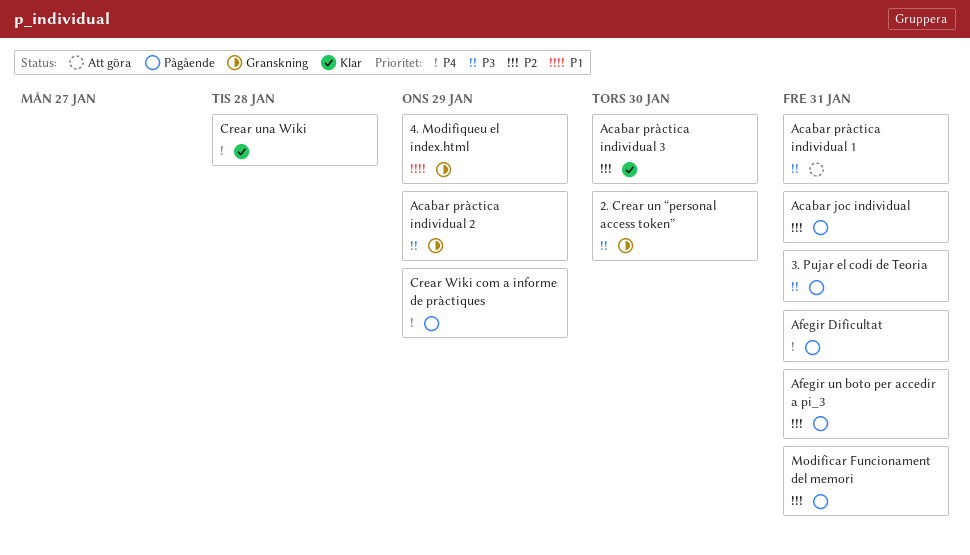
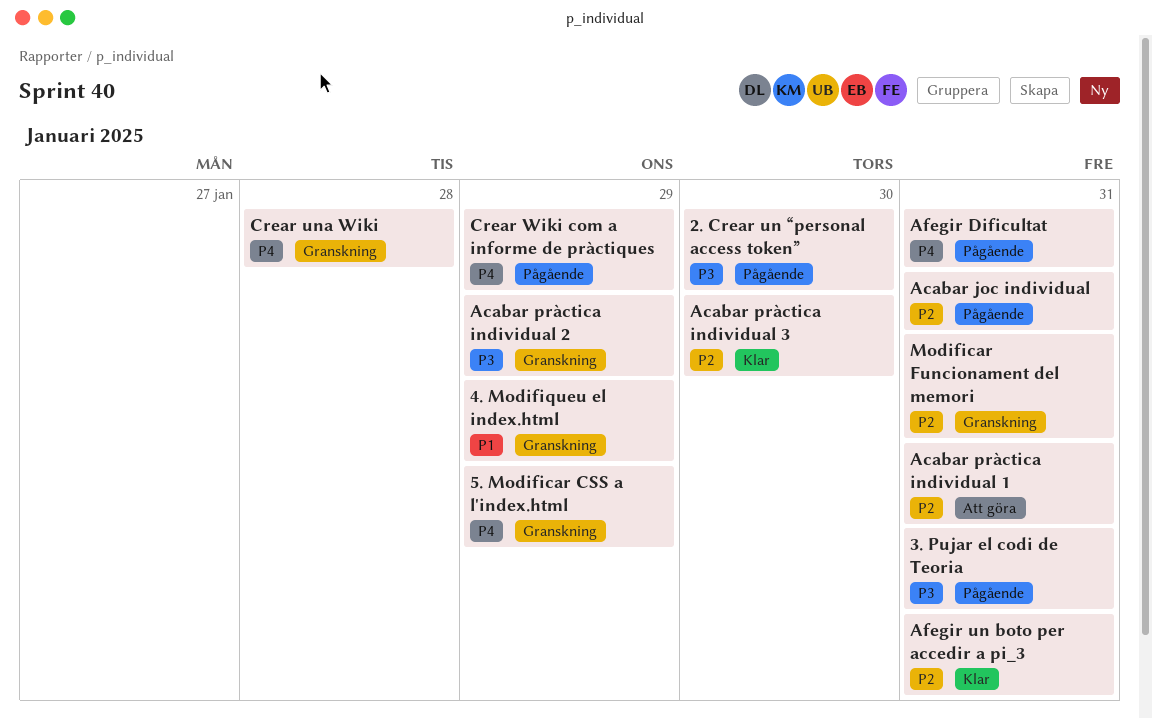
2. Crear un “personal access token”, status: Granskning -> Pågående
5. Modificar CSS a l'index.html: none -> present
Acabar pràctica individual 1, priority: P3 -> P2
Afegir un boto per accedir a pi_3, status: Pågående -> Klar
Crear una Wiki, status: Klar -> Granskning
Modificar Funcionament del memori, status: Pågående -> Granskning

